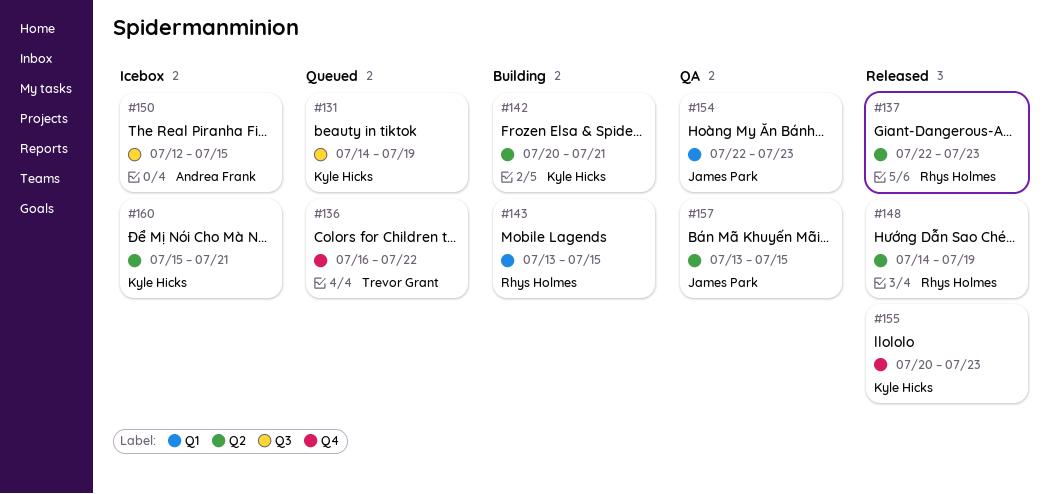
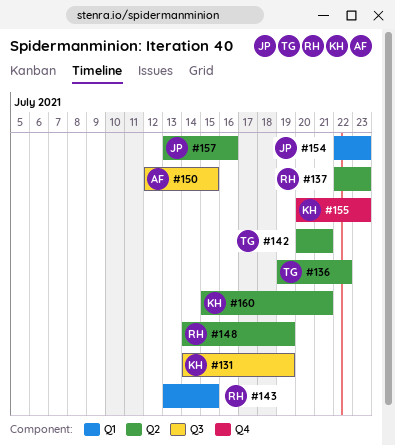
#136, label: Q4 -> Q2
#136, start: Jul 16 -> Jul 19
#142, owner: Kyle Hicks -> Trevor Grant
#157, due: Jul 15 -> Jul 16

